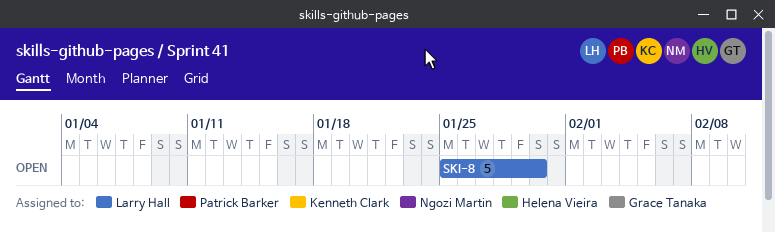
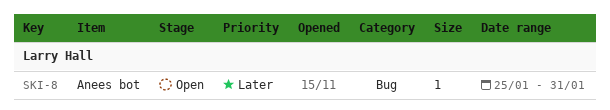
SKI-8, estimate: 5 -> 1
SKI-8, due: Jan 30 -> Jan 31

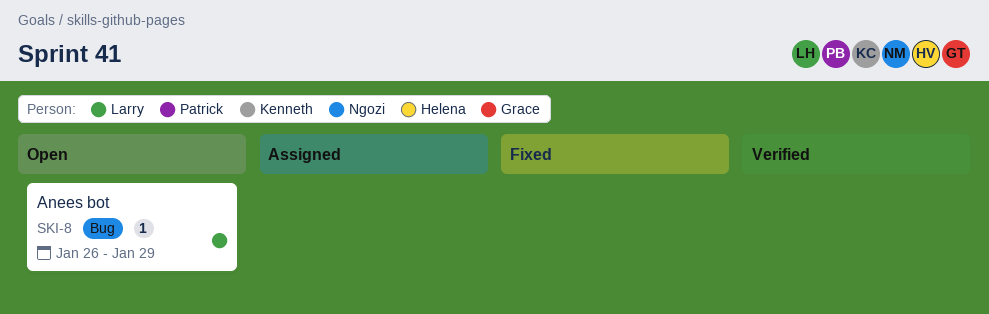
SKI-8, start: Jan 25 -> Jan 26
SKI-8, due: Jan 31 -> Jan 29

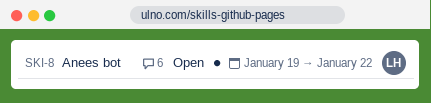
SKI-8, start: Jan 26 -> Jan 19
SKI-8, due: Jan 29 -> Jan 22

